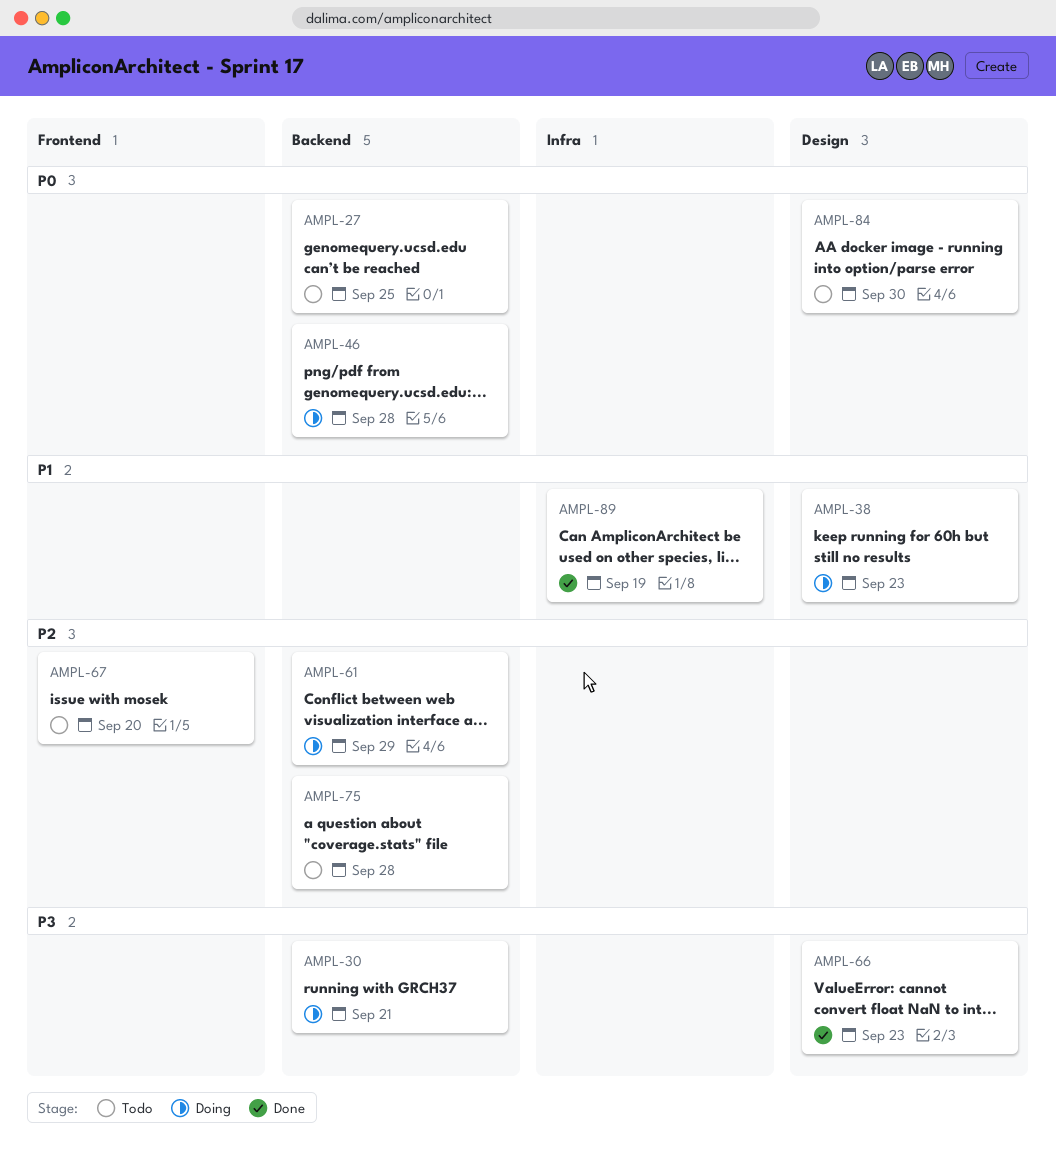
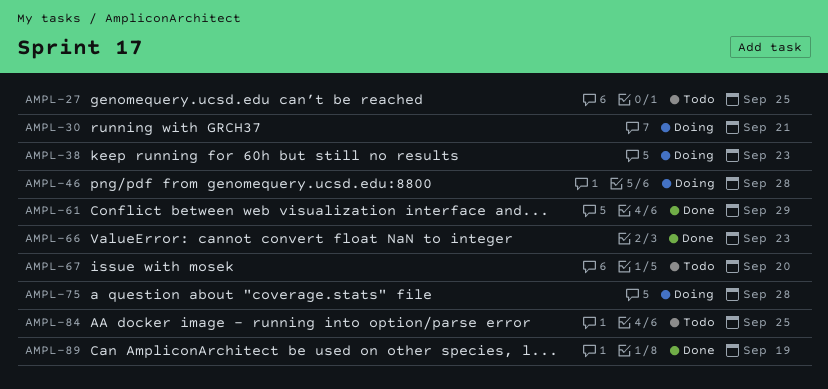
AMPL-61, status: Doing -> Done
AMPL-75, status: Todo -> Doing
AMPL-84, due: Sep 30 -> Sep 25

